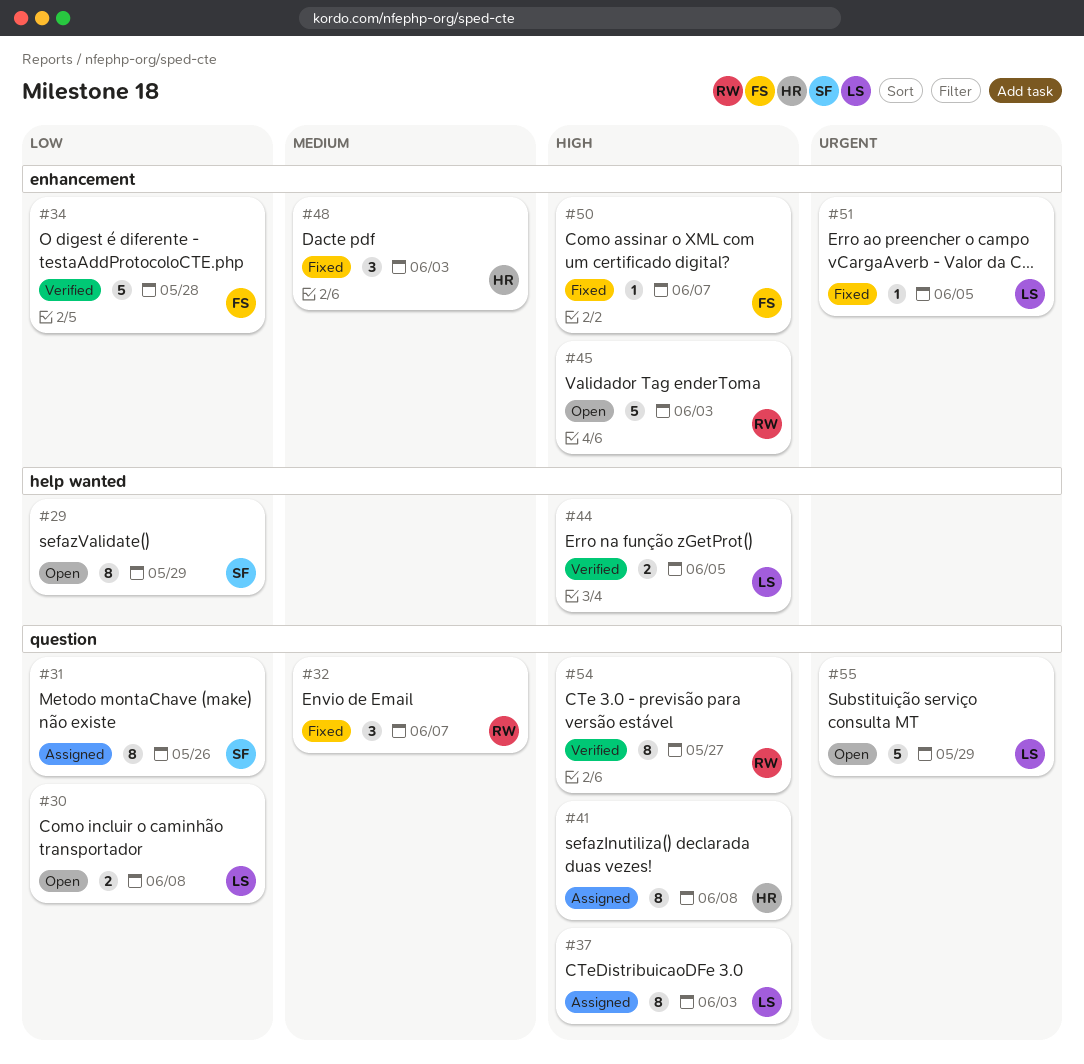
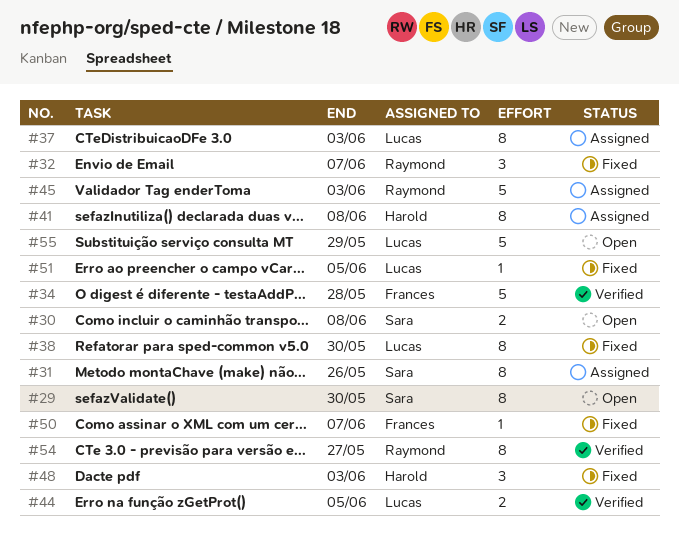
#29, due: May 29 -> May 30
#30, owner: Lucas -> Sara
#38: none -> present
#45, status: Open -> Assigned

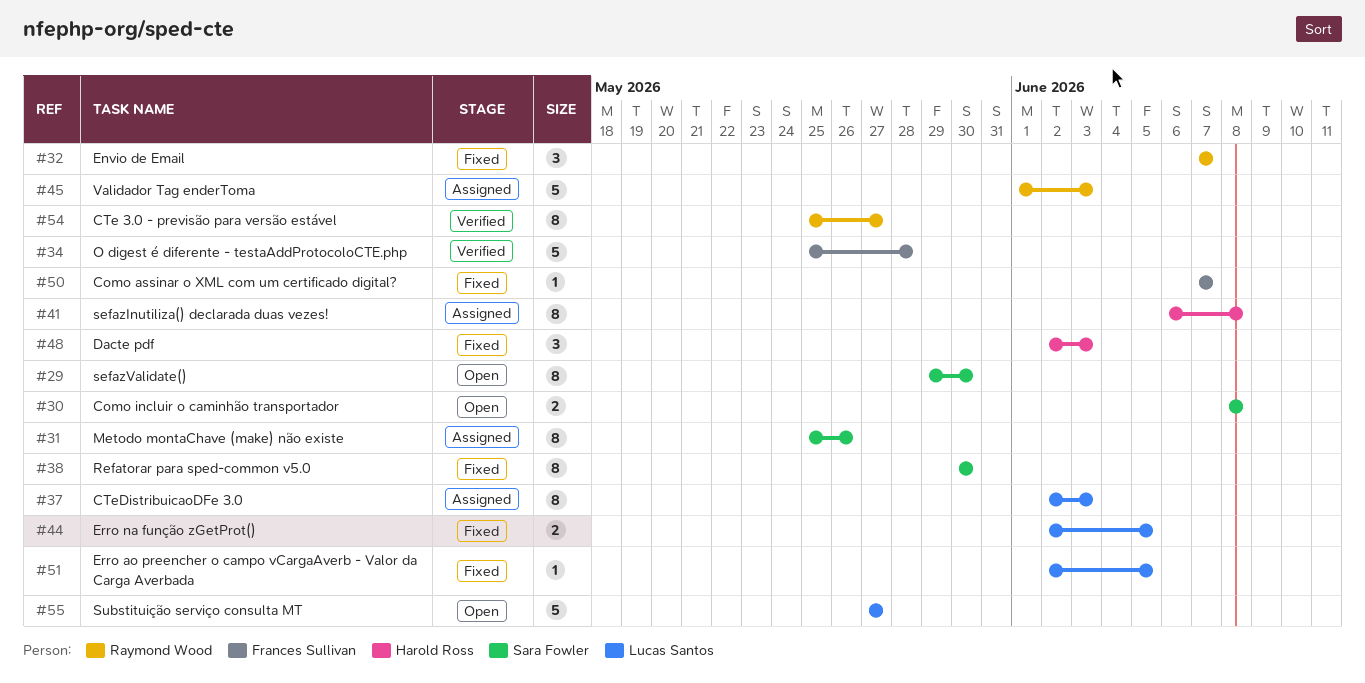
#38, owner: Lucas Santos -> Sara Fowler
#44, status: Verified -> Fixed
#55, due: May 29 -> May 27

